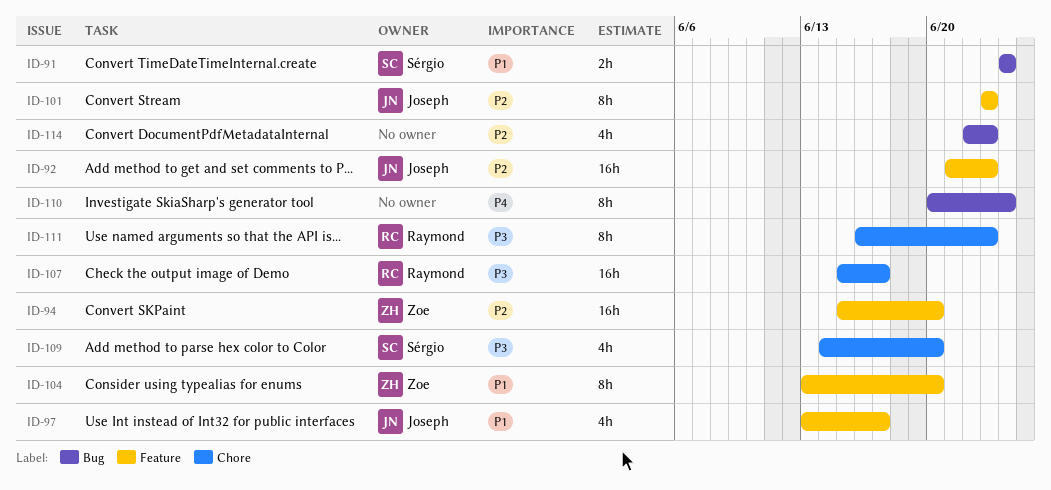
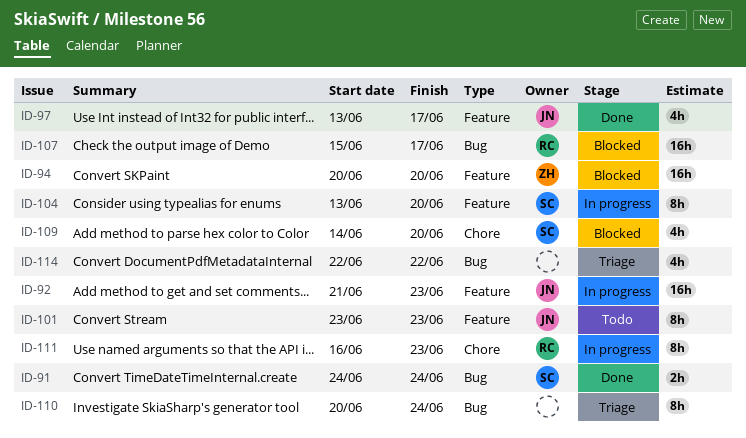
ID-94, start: Jun 15 -> Jun 20
ID-104, owner: Zoe -> Sérgio
ID-107, label: Chore -> Bug
ID-114, due: Jun 23 -> Jun 22

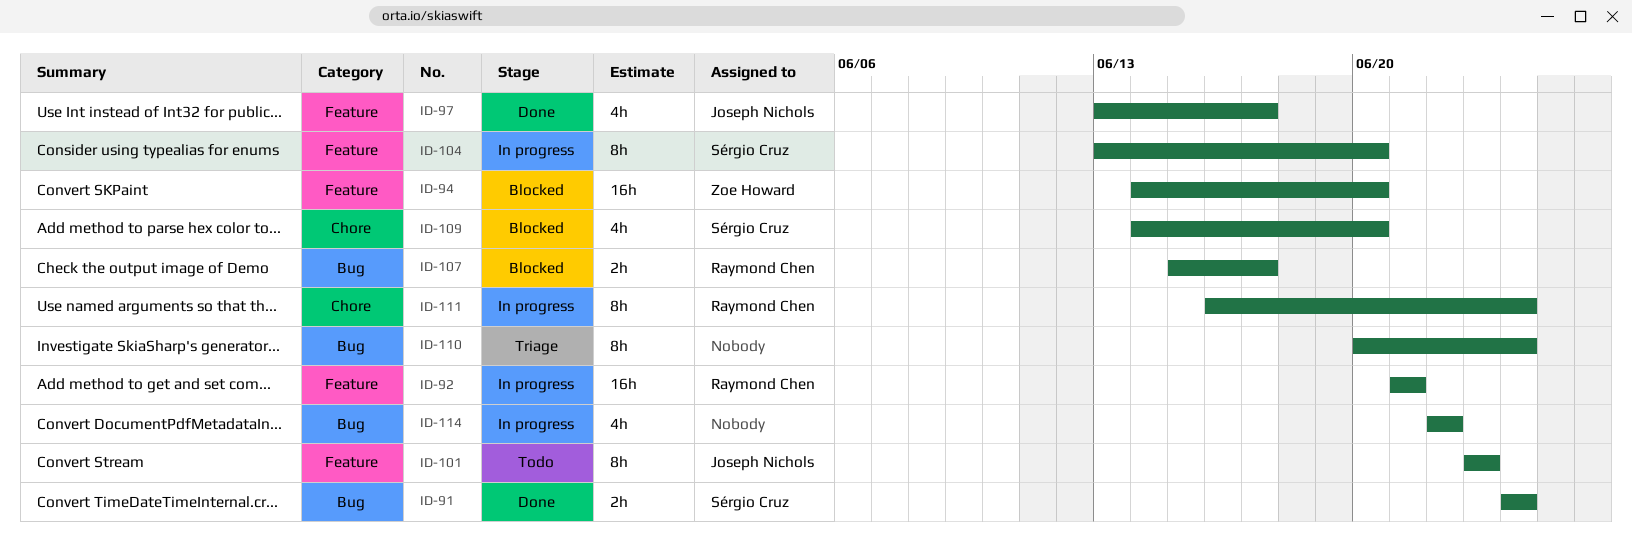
ID-92, owner: Joseph Nichols -> Raymond Chen
ID-92, due: Jun 23 -> Jun 21
ID-94, start: Jun 20 -> Jun 14
ID-107, estimate: 16h -> 2h
ID-111, due: Jun 23 -> Jun 24
ID-114, status: Triage -> In progress

